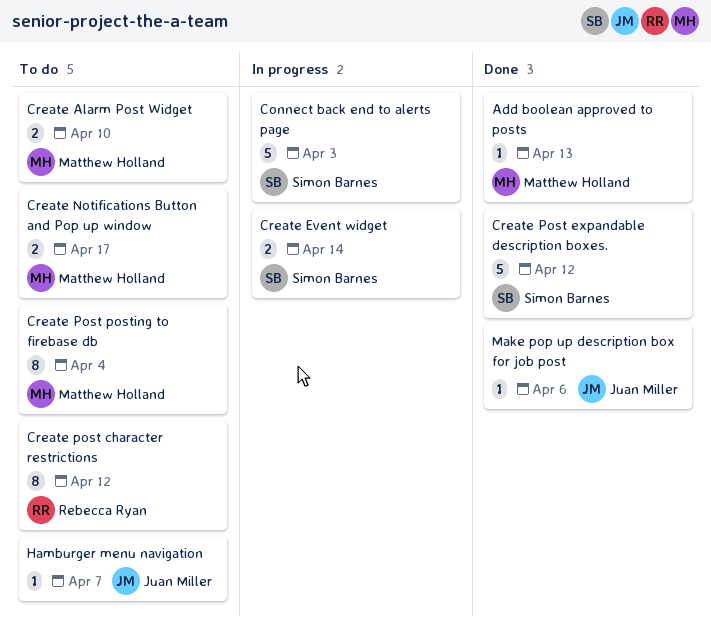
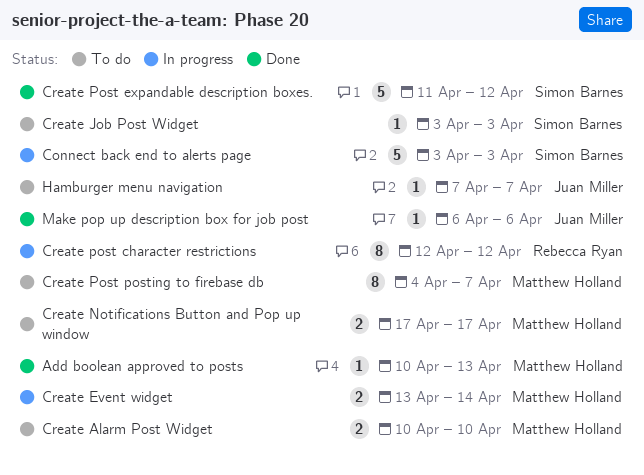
Create Event widget, owner: Simon Barnes -> Matthew Holland
Create Job Post Widget: none -> present
Create post character restrictions, status: To do -> In progress
Create Post posting to firebase db, due: Apr 4 -> Apr 7

